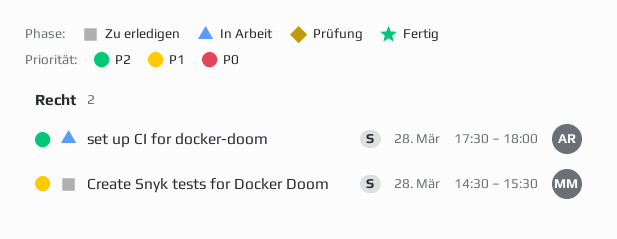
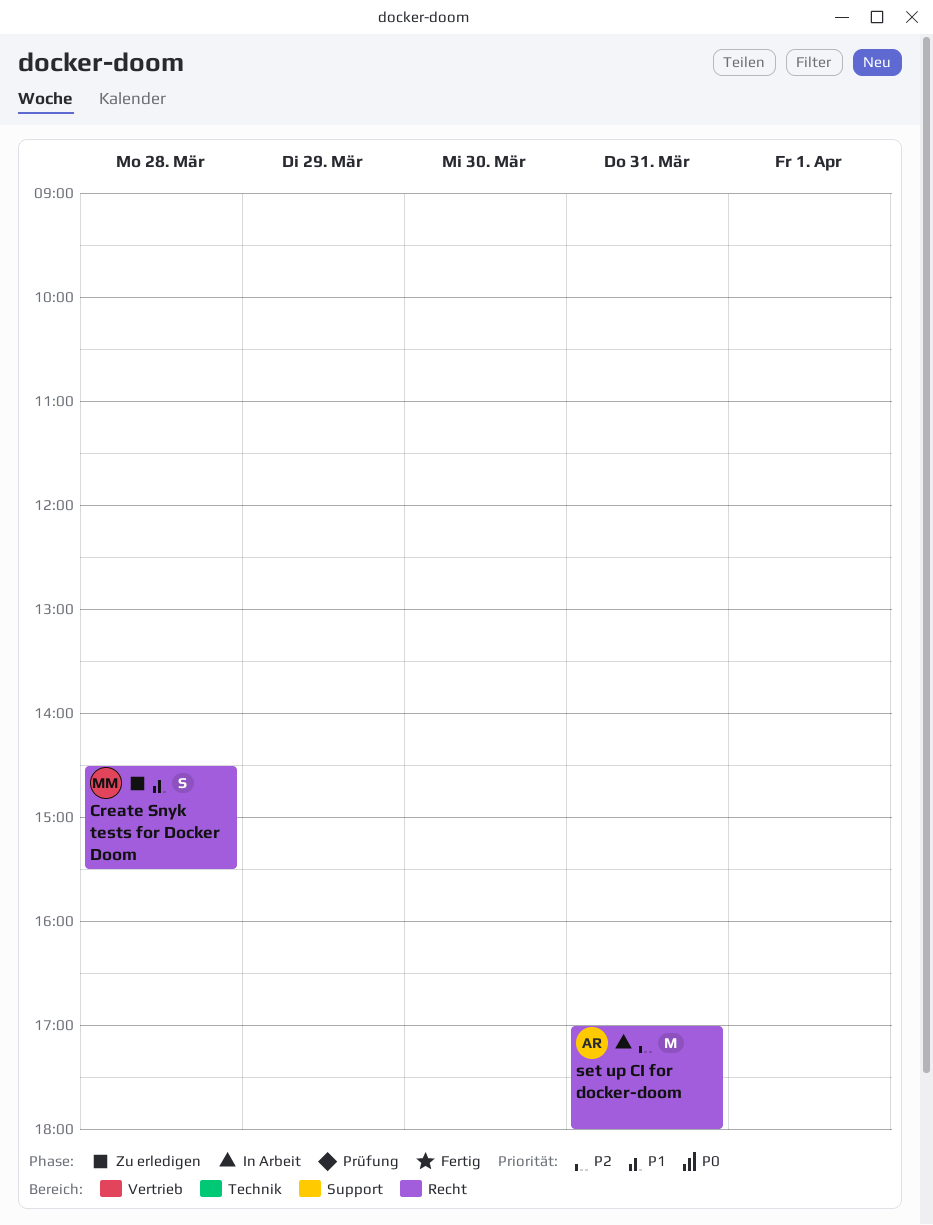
set up CI for docker-doom, estimate: S -> M
set up CI for docker-doom, day: Mar 28 -> Mar 31
set up CI for docker-doom, begins: 17:30 -> 17:00

